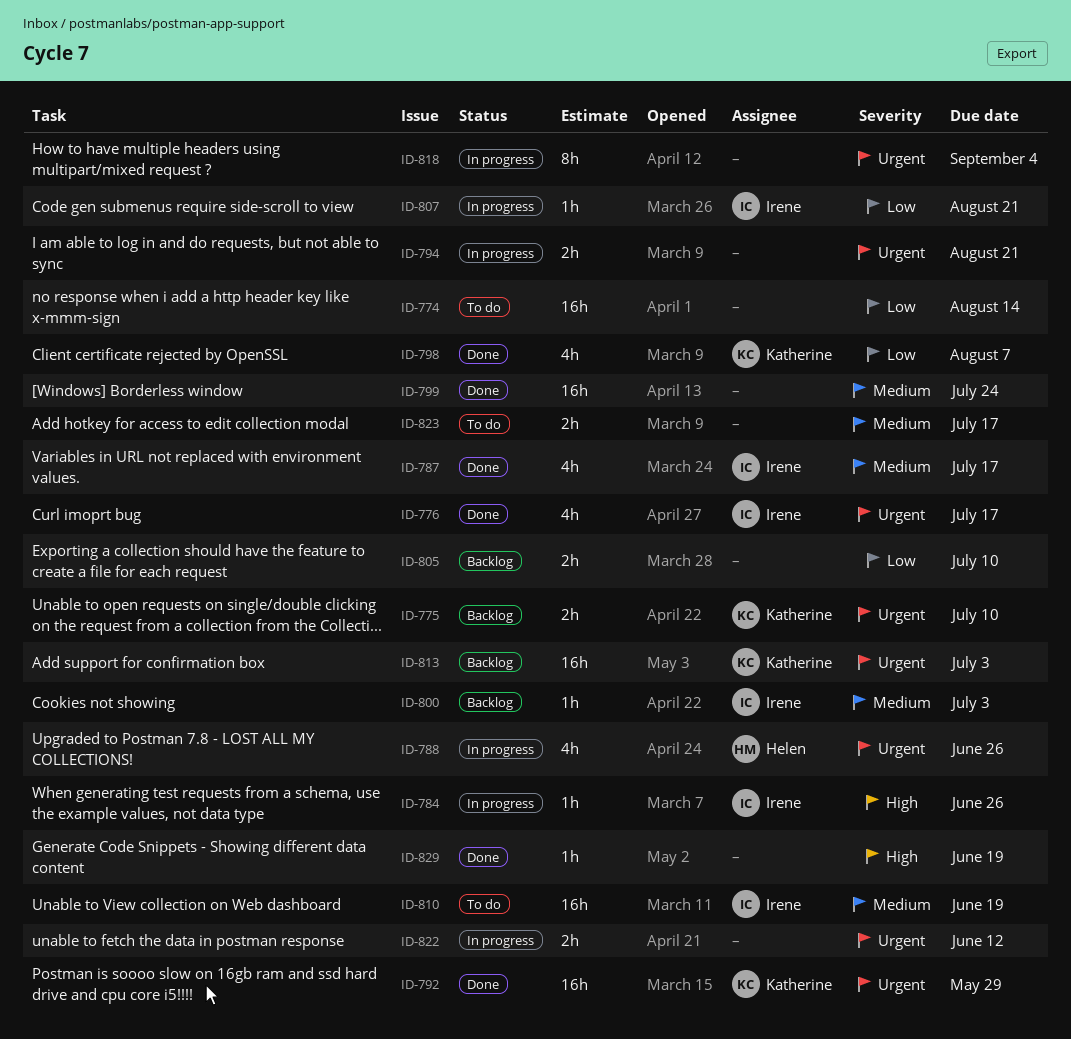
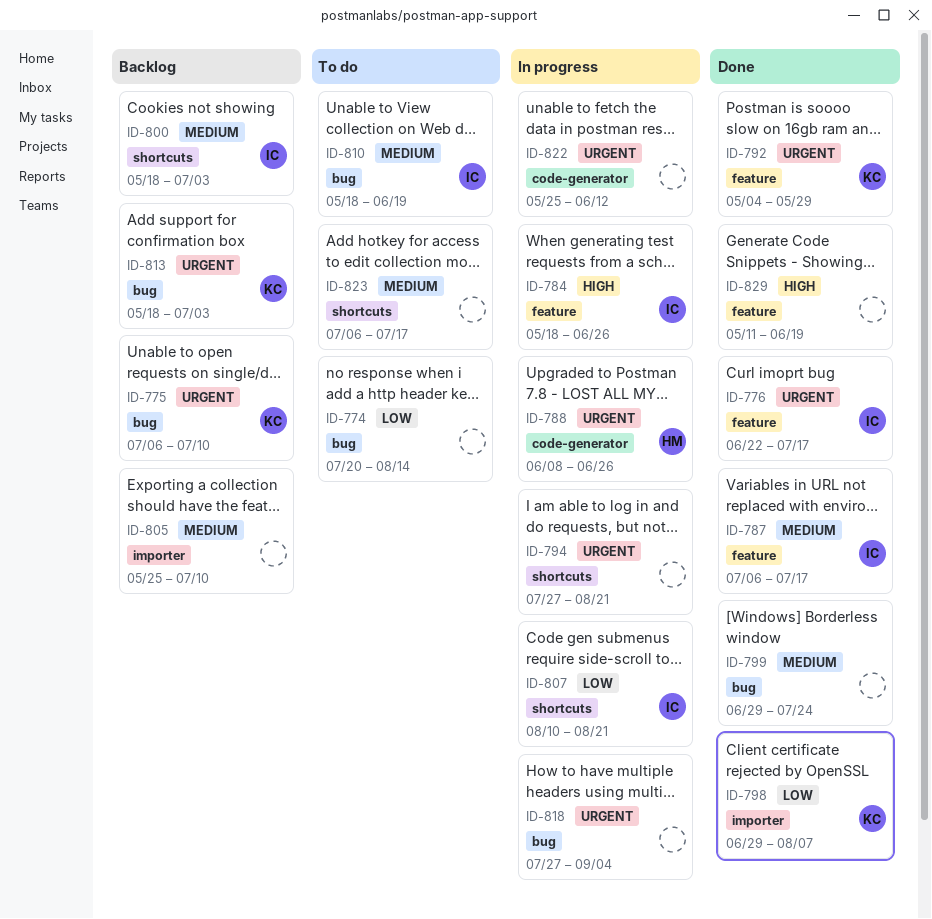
ID-805, priority: Low -> Medium

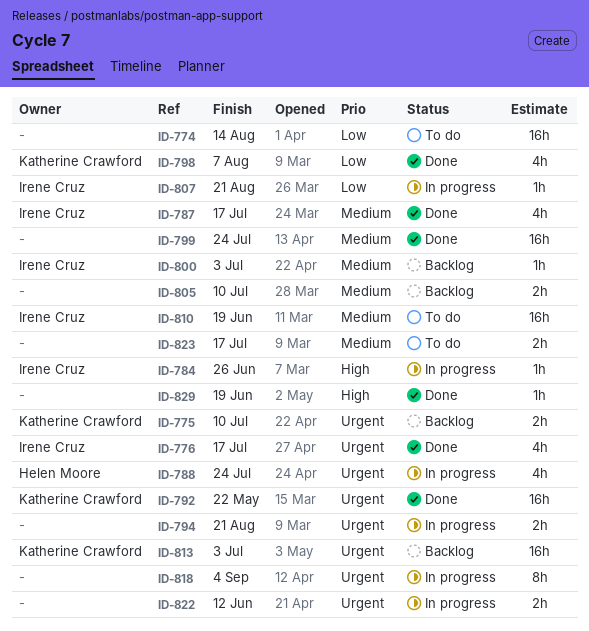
ID-788, due: Jun 26 -> Jul 24
ID-792, due: May 29 -> May 22

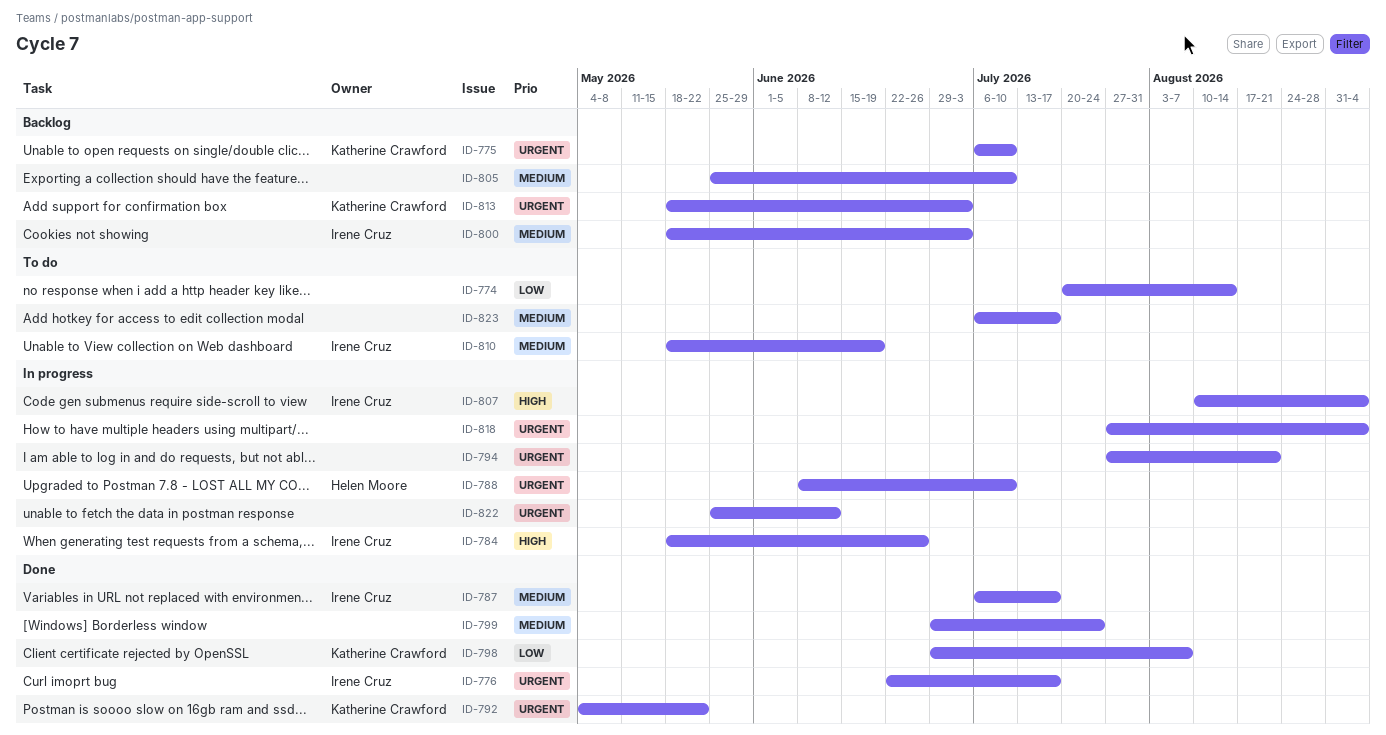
ID-788, due: Jul 24 -> Jul 10
ID-807, priority: Low -> High
ID-807, due: Aug 21 -> Sep 4
ID-829: present -> none

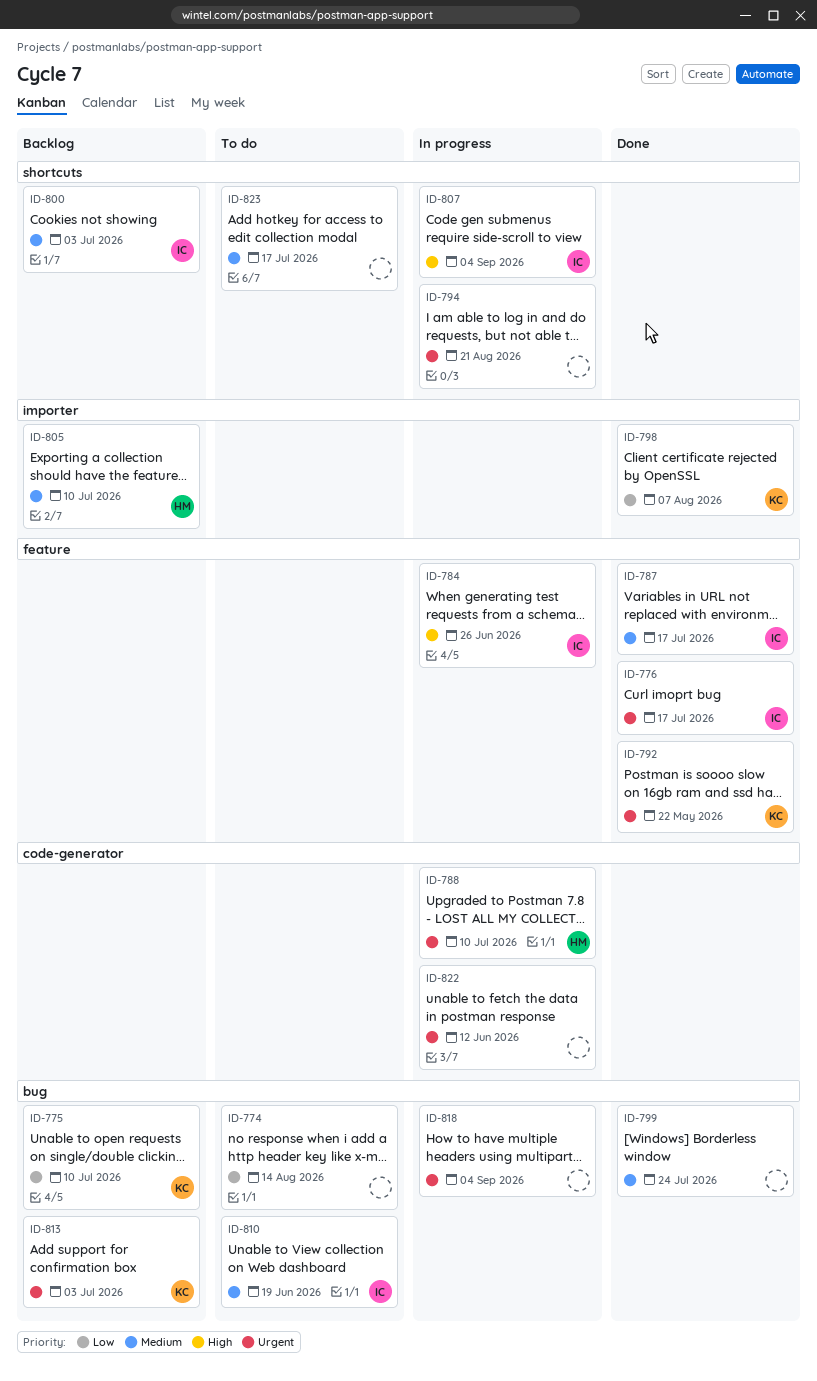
ID-775, priority: Urgent -> Low
ID-805, owner: none -> Helen Moore

